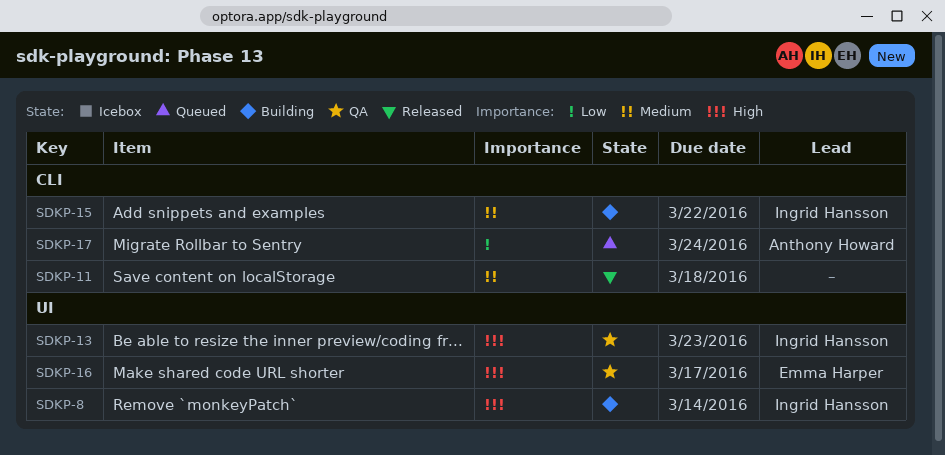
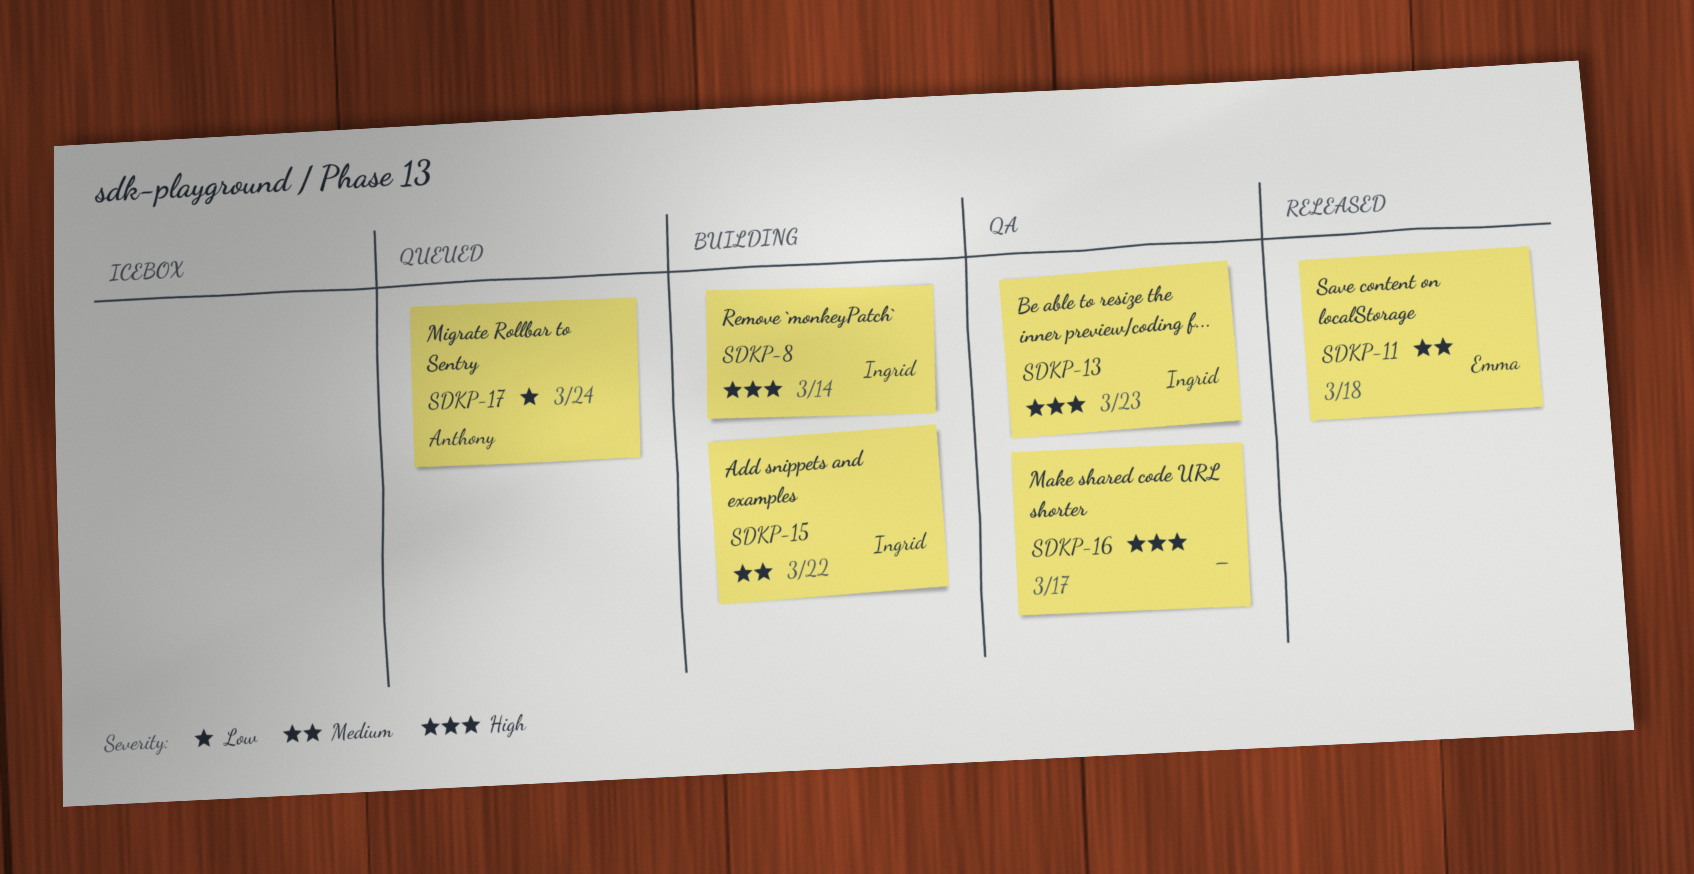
SDKP-11, owner: none -> Emma Harper
SDKP-16, owner: Emma Harper -> none

